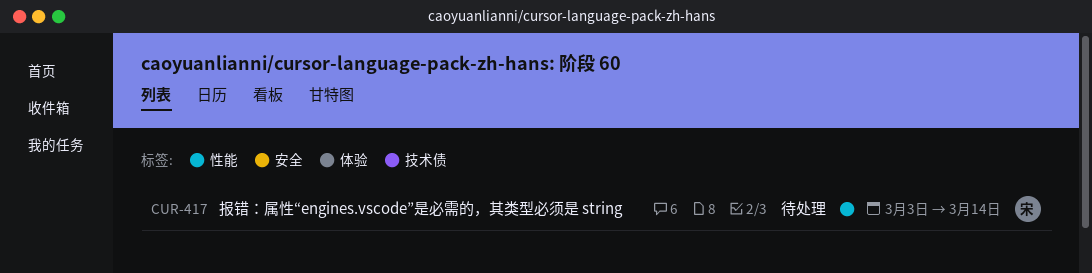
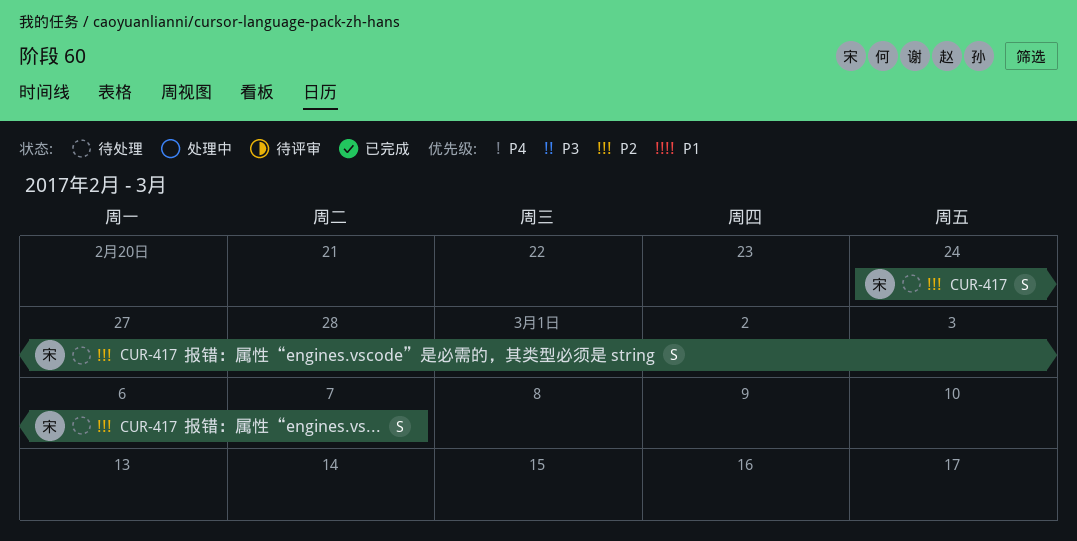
CUR-417, start: Mar 3 -> Feb 24
CUR-417, due: Mar 14 -> Mar 7

